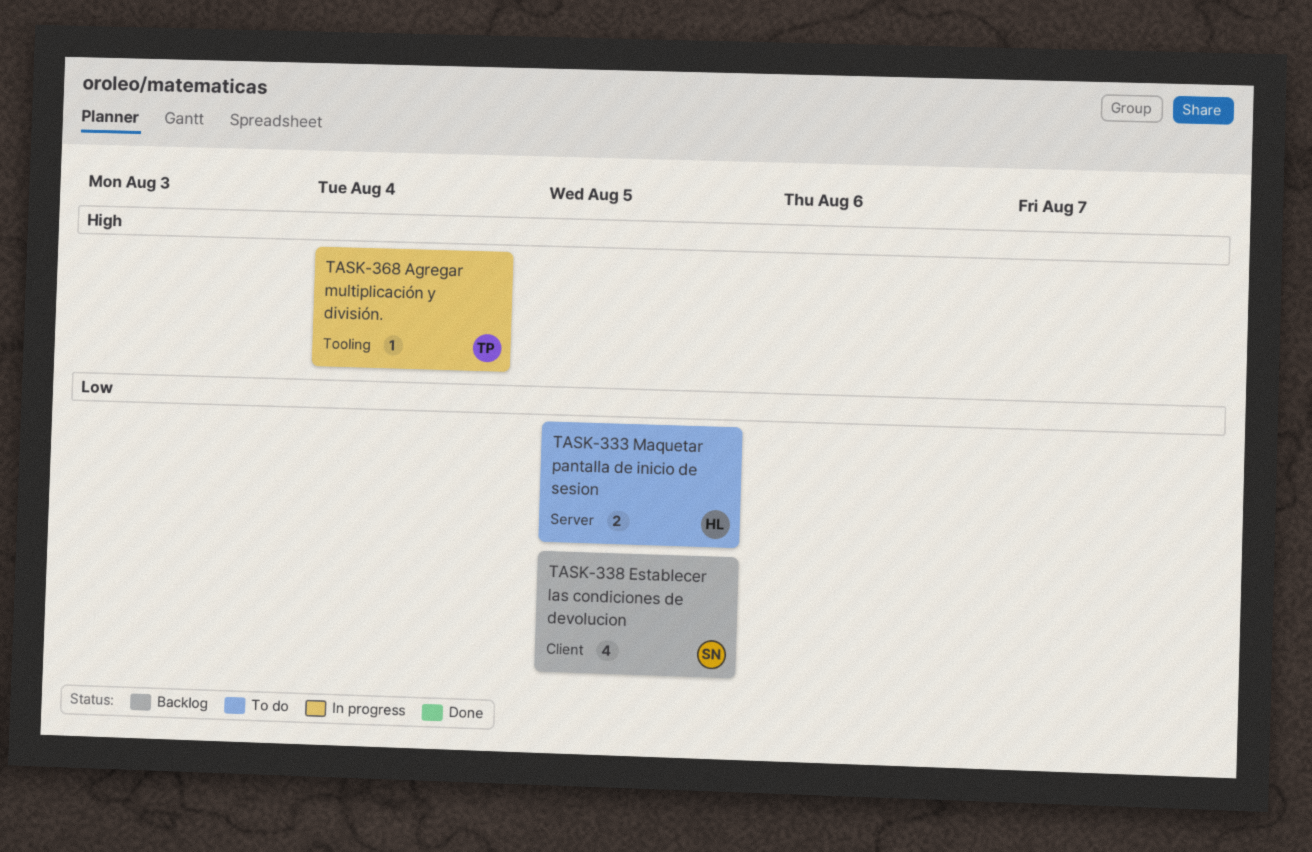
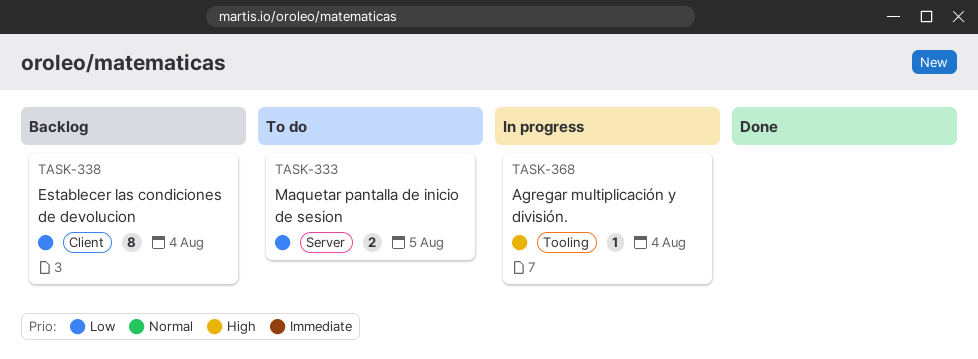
TASK-338, estimate: 4 -> 8
TASK-338, due: Aug 5 -> Aug 4

